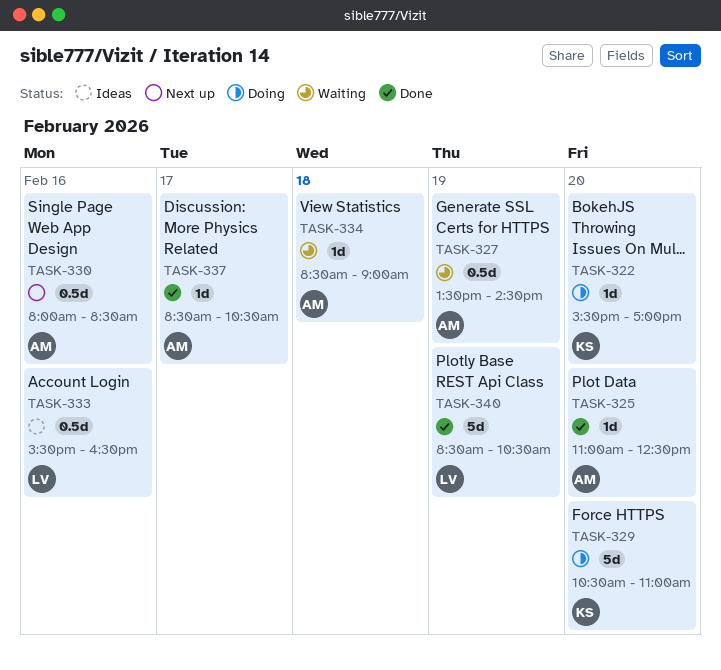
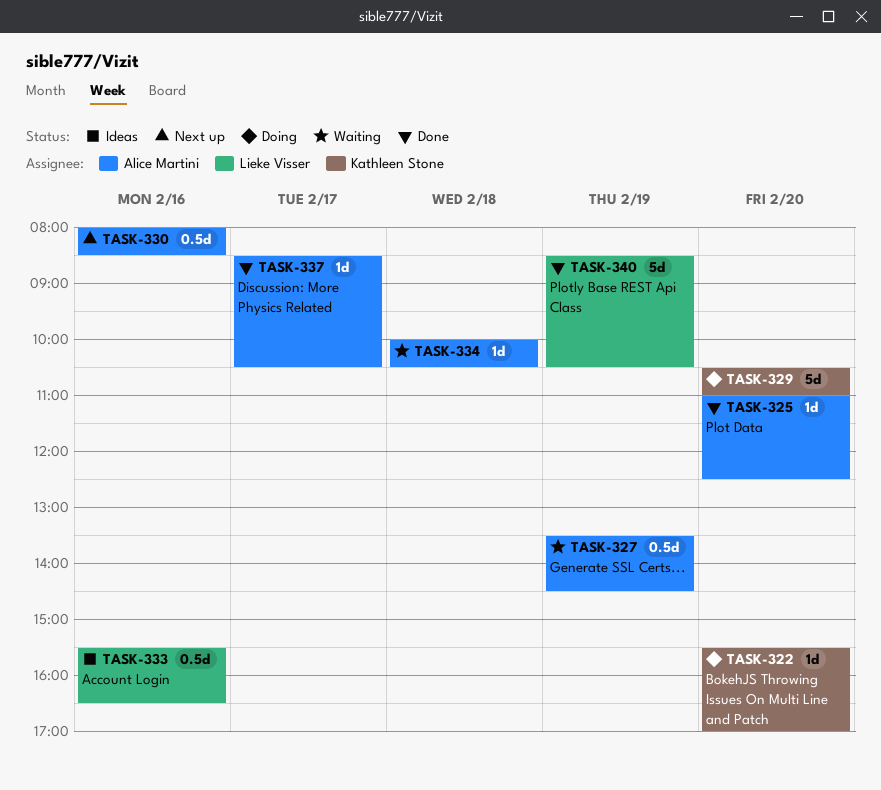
TASK-334, begins: 08:30 -> 10:00
TASK-334, ends: 09:00 -> 10:30

